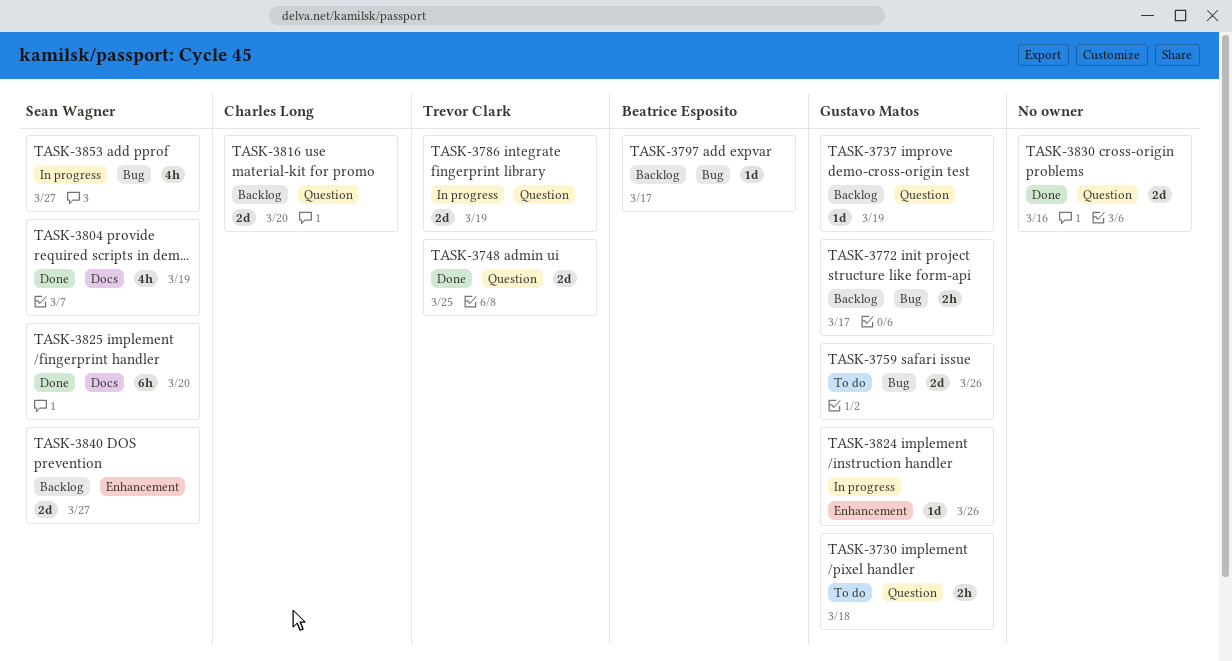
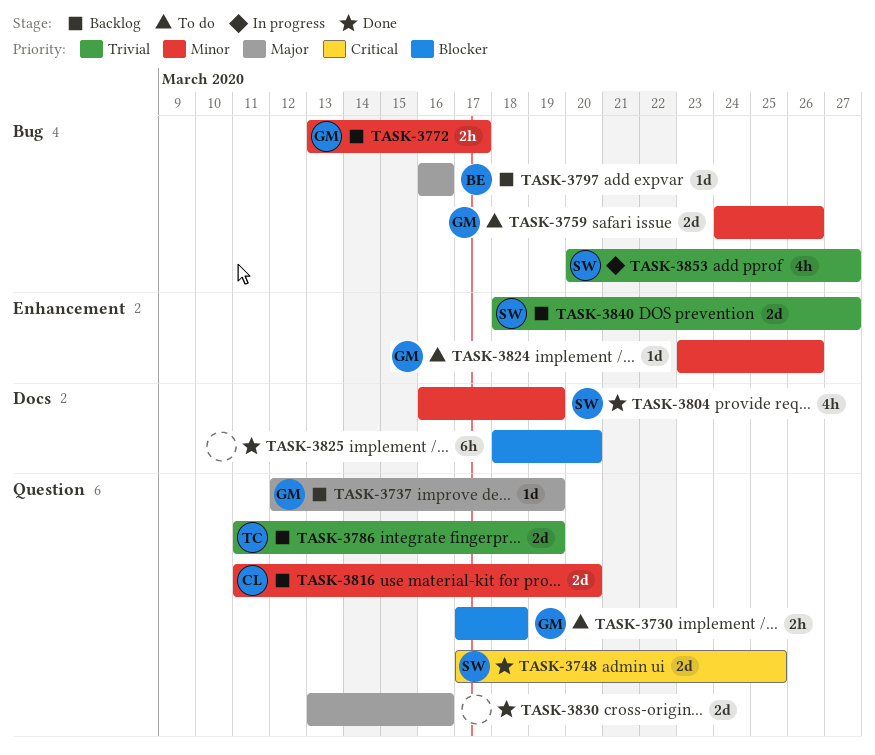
TASK-3748, owner: Trevor Clark -> Sean Wagner
TASK-3786, status: In progress -> Backlog
TASK-3797, due: Mar 17 -> Mar 16
TASK-3824, status: In progress -> To do
TASK-3825, owner: Sean Wagner -> none

